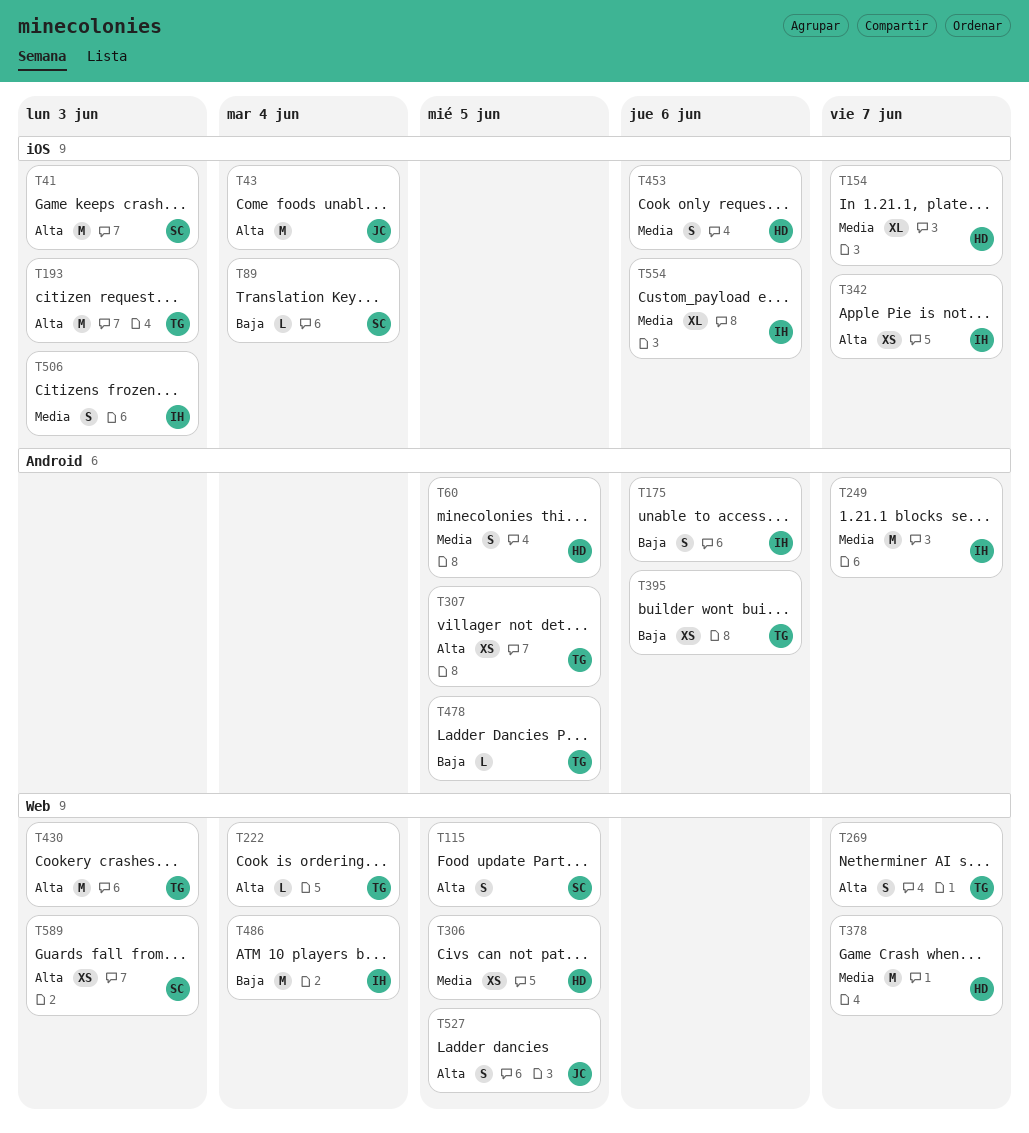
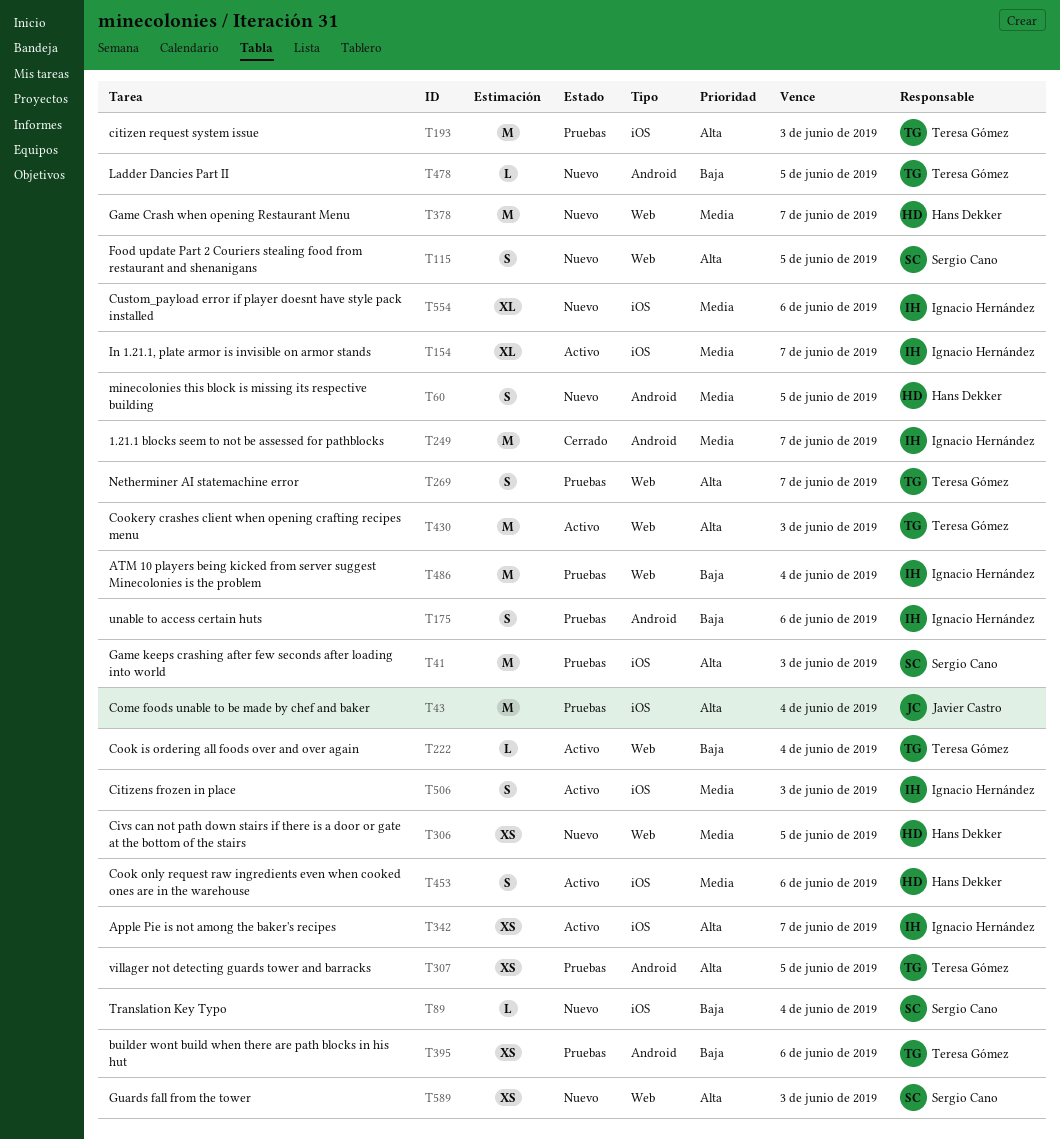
T154, owner: Hans Dekker -> Ignacio Hernández
T222, priority: Alta -> Baja
T527: present -> none

